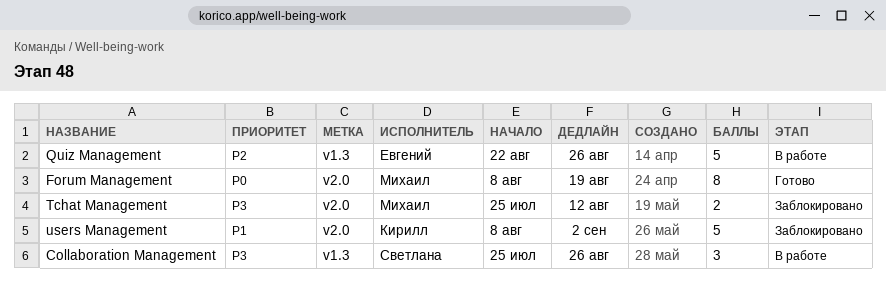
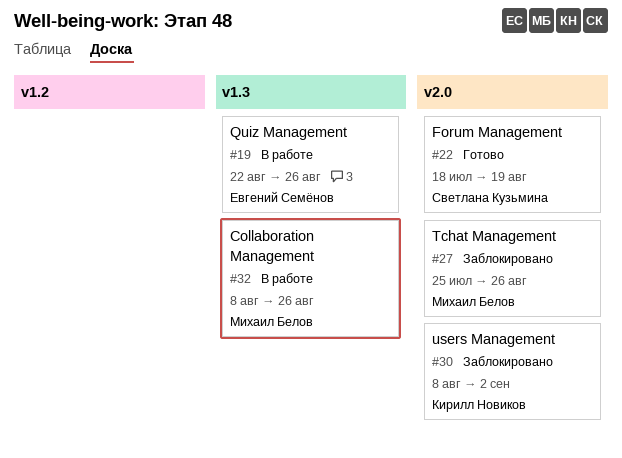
Collaboration Management, owner: Светлана Кузьмина -> Михаил Белов
Collaboration Management, start: Jul 25 -> Aug 8
Forum Management, owner: Михаил Белов -> Светлана Кузьмина
Forum Management, start: Aug 8 -> Jul 18
Tchat Management, due: Aug 12 -> Aug 26

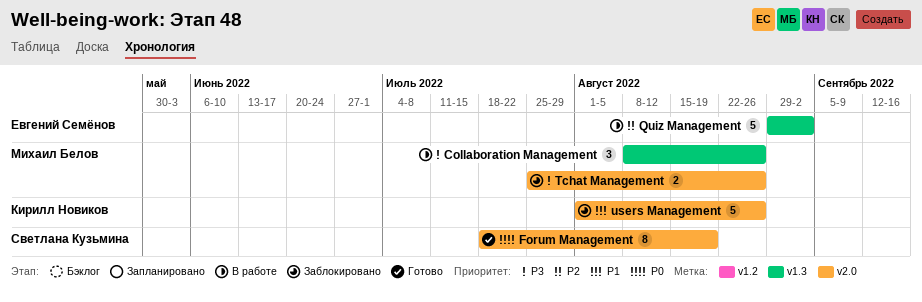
Quiz Management, start: Aug 22 -> Aug 29
Quiz Management, due: Aug 26 -> Sep 2
users Management, start: Aug 8 -> Aug 1
users Management, due: Sep 2 -> Aug 26

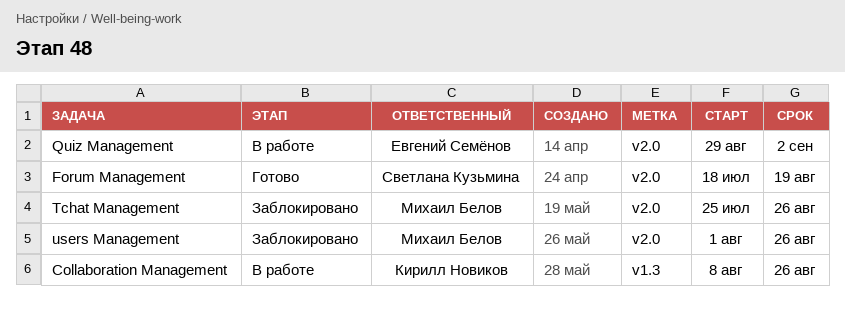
Collaboration Management, owner: Михаил Белов -> Кирилл Новиков
Quiz Management, label: v1.3 -> v2.0
users Management, owner: Кирилл Новиков -> Михаил Белов

